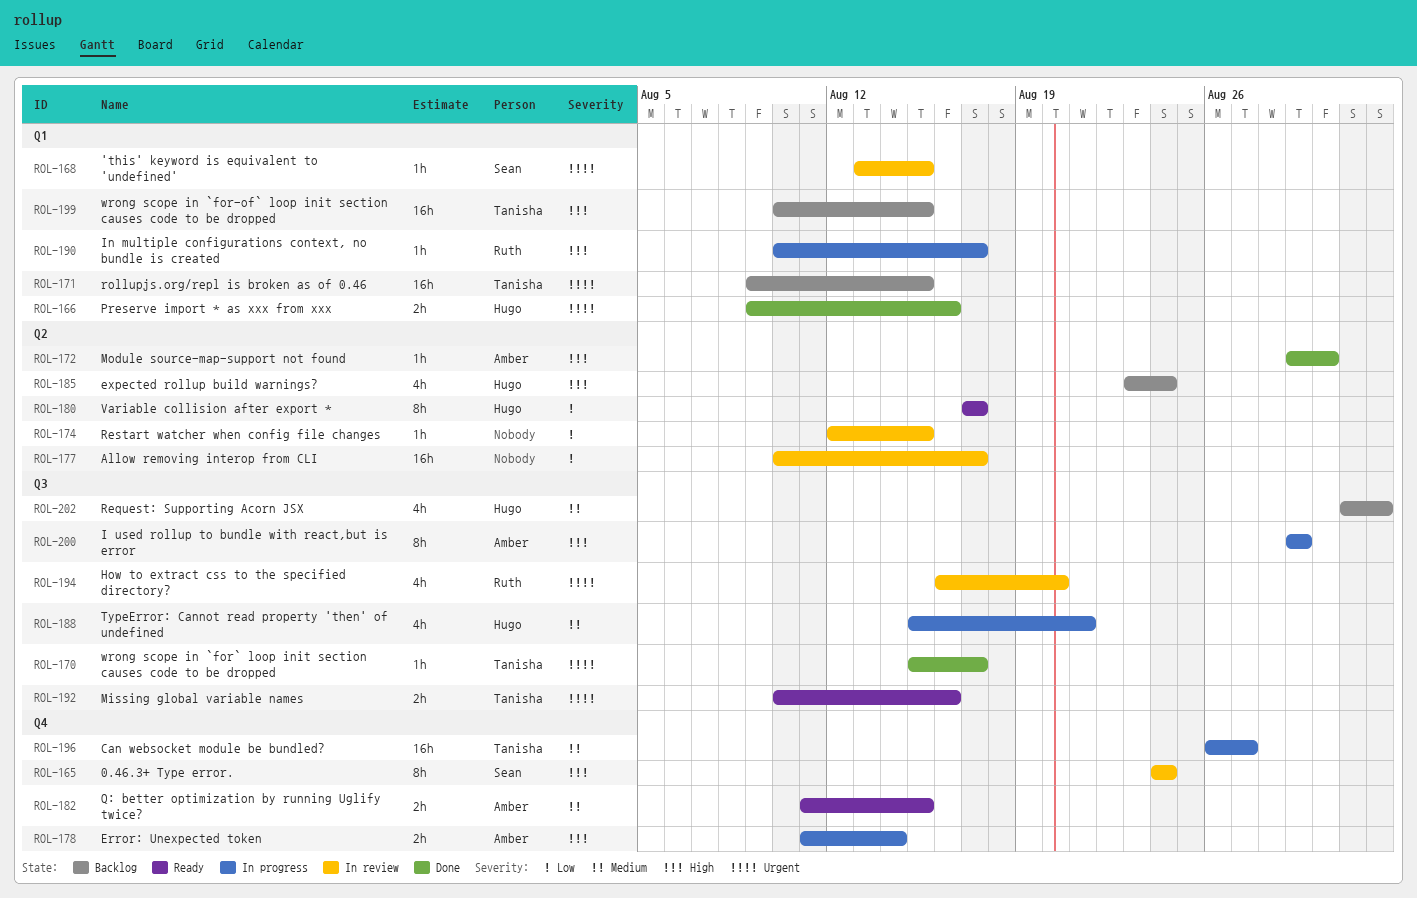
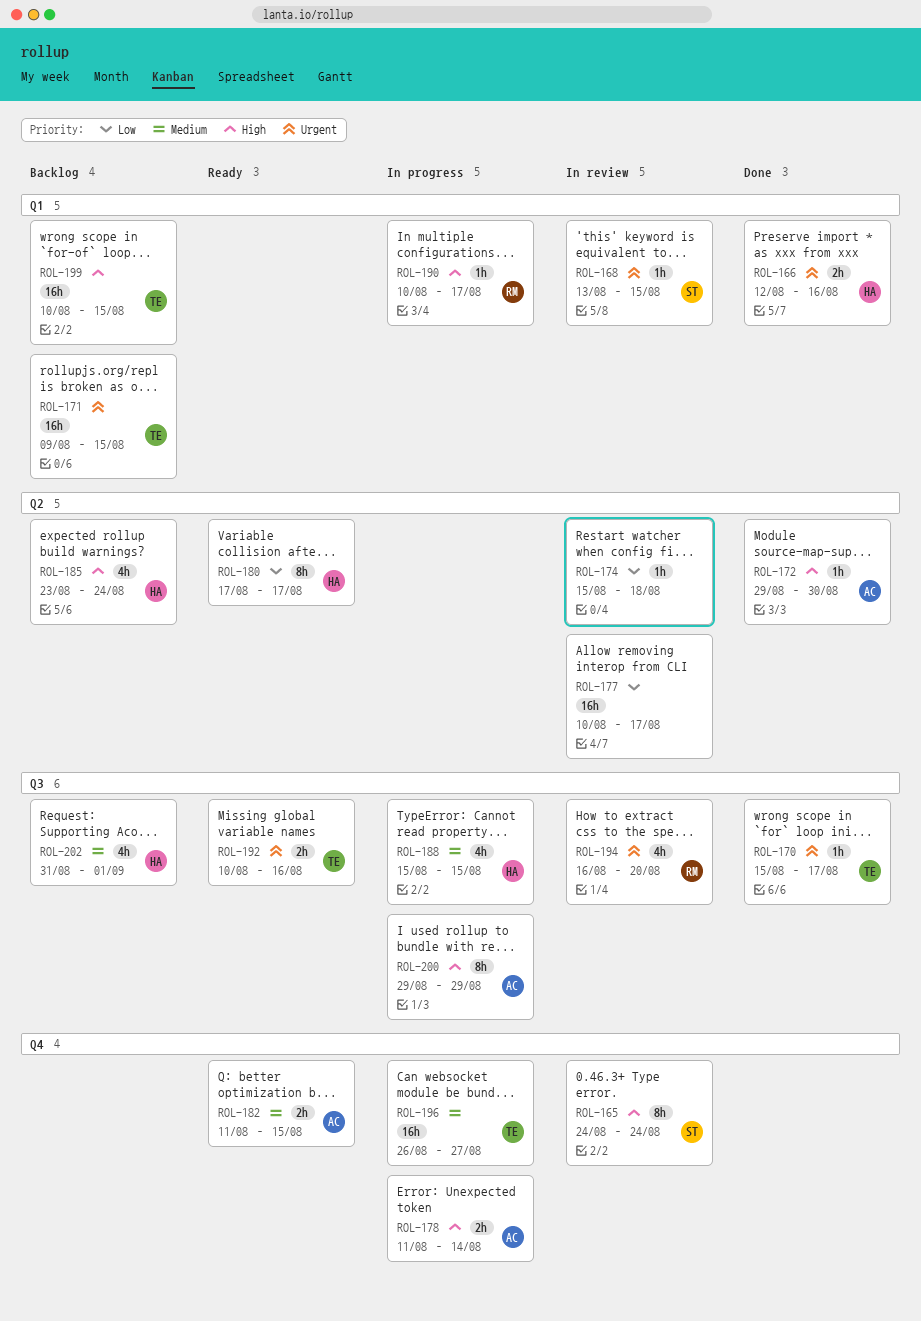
ROL-166, start: Aug 9 -> Aug 12
ROL-174, start: Aug 12 -> Aug 15
ROL-174, due: Aug 15 -> Aug 18
ROL-188, due: Aug 21 -> Aug 15

